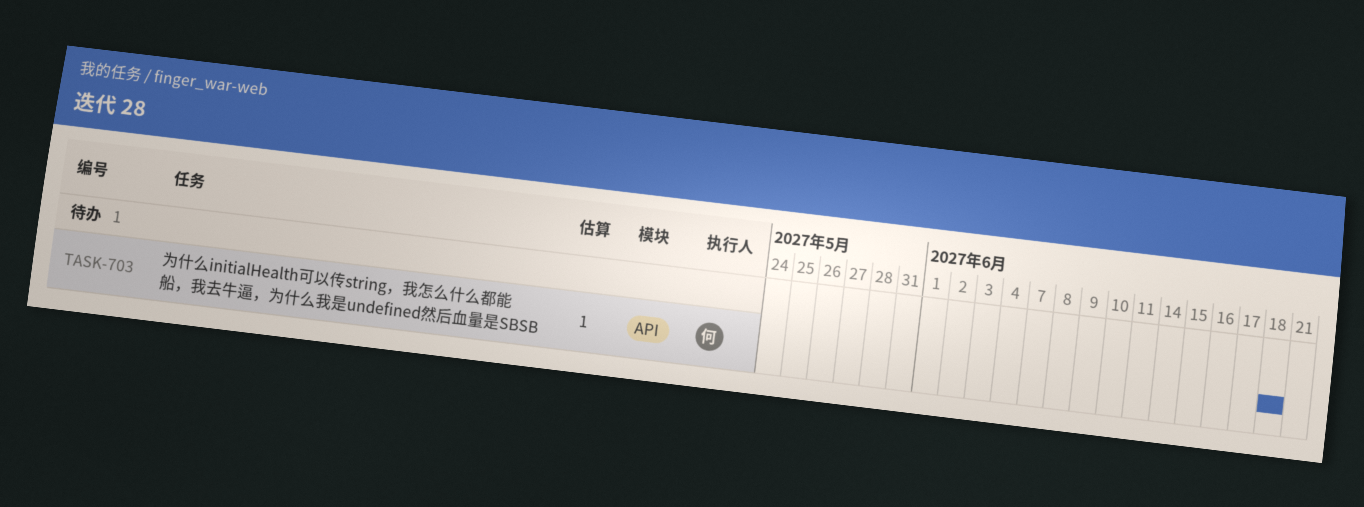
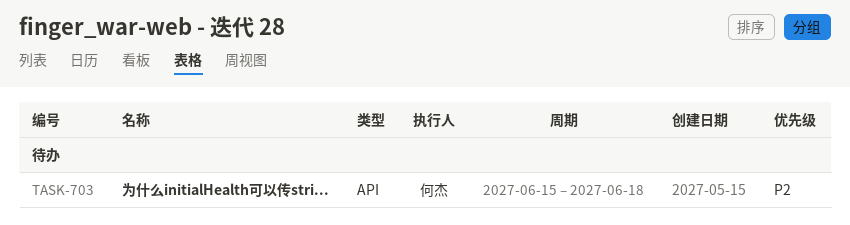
TASK-703, start: Jun 18 -> Jun 15

